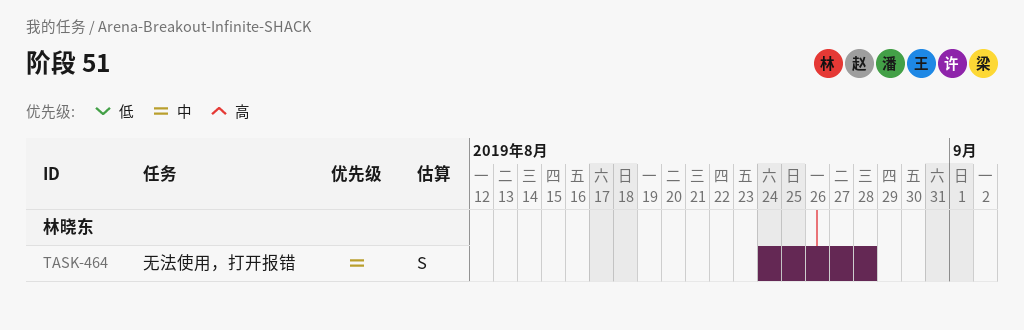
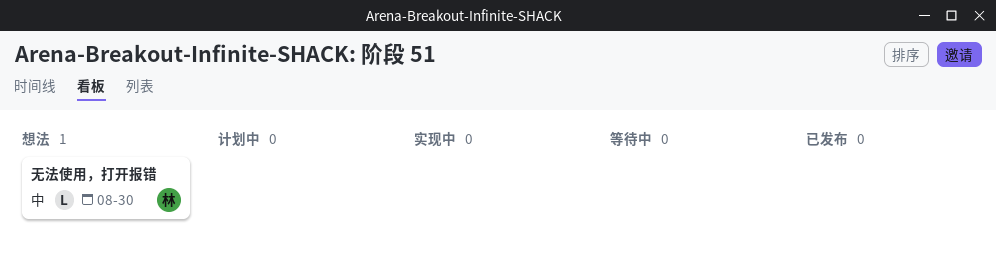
无法使用，打开报错, estimate: S -> L
无法使用，打开报错, due: Aug 28 -> Aug 30

